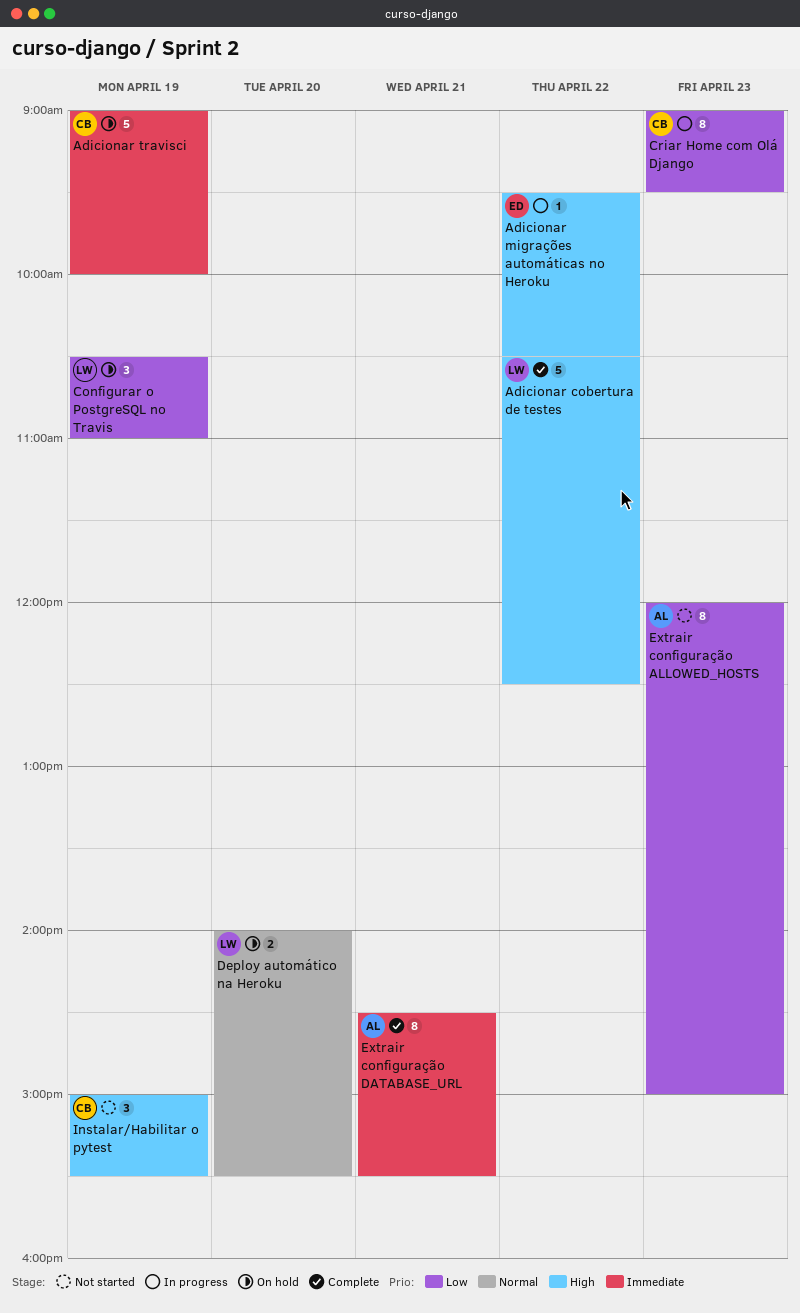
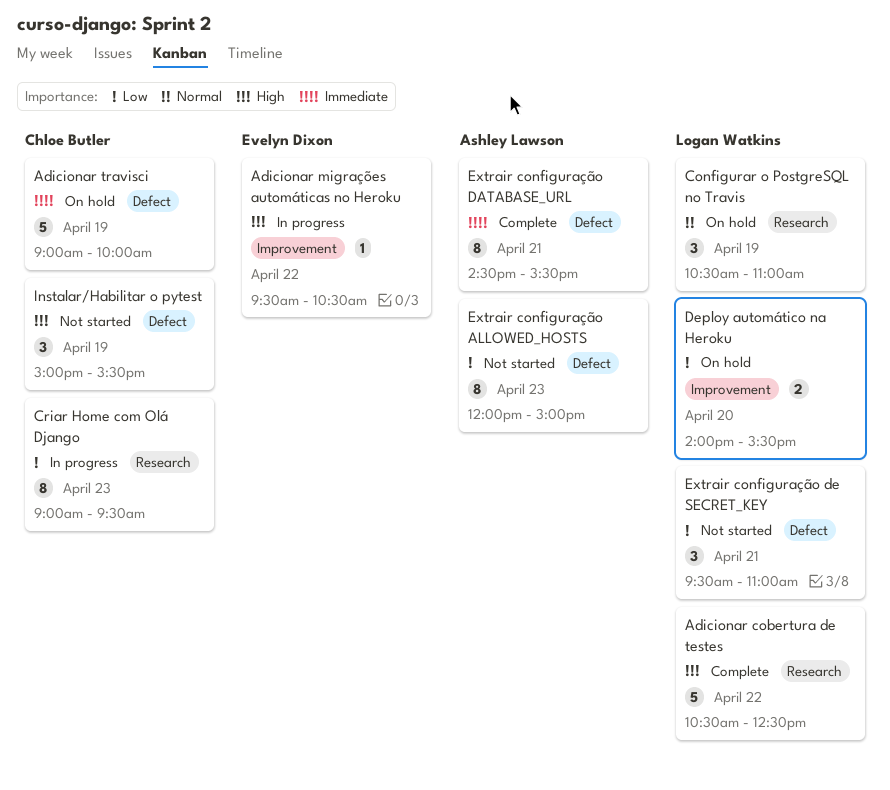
Configurar o PostgreSQL no Travis, priority: Low -> Normal
Deploy automático na Heroku, priority: Normal -> Low
Extrair configuração de SECRET_KEY: none -> present

